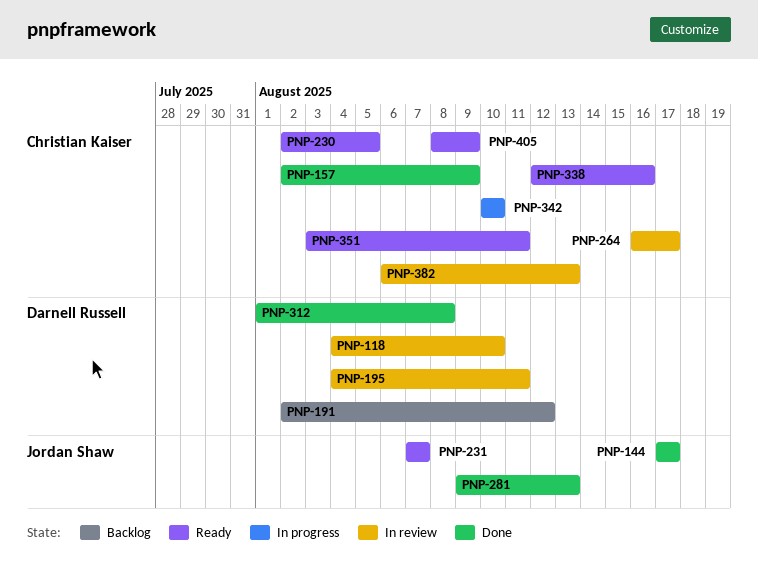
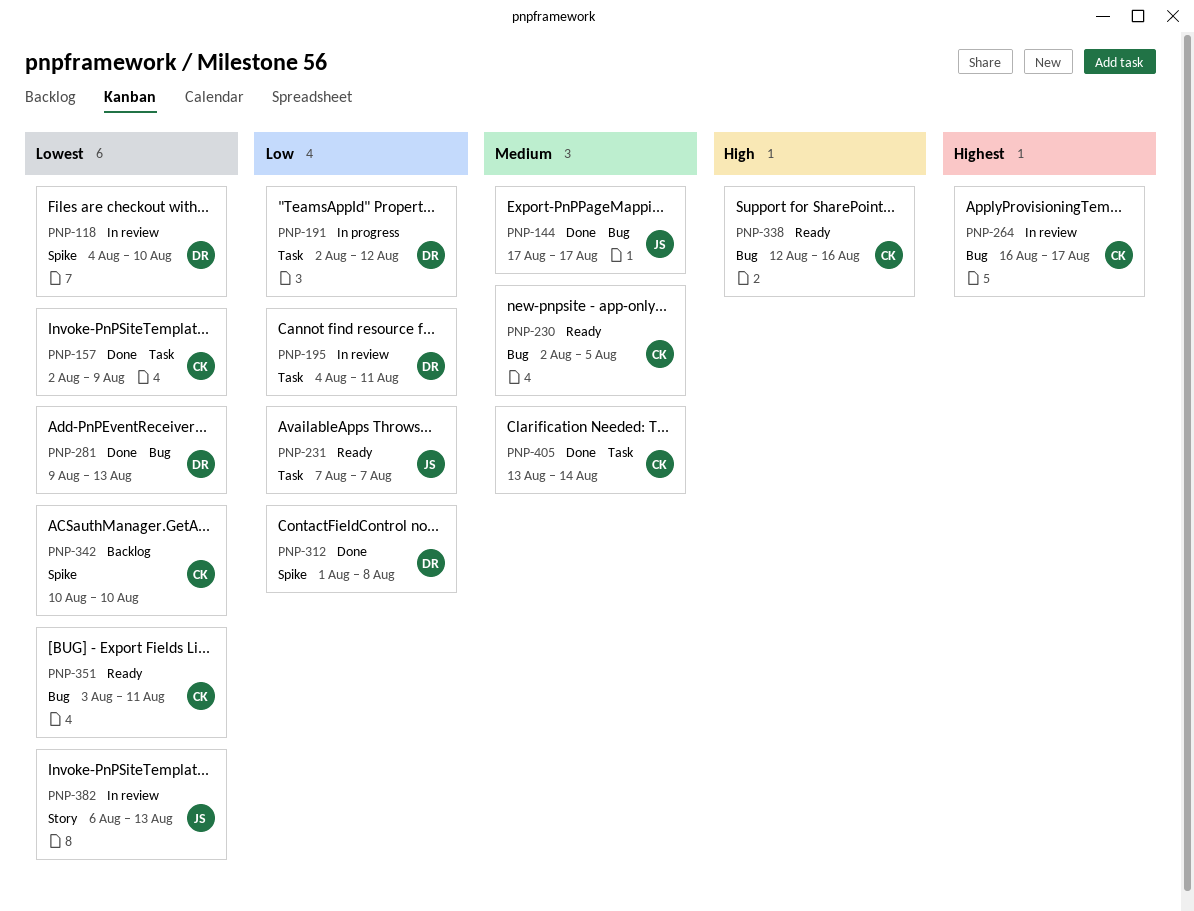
PNP-191, status: Backlog -> In progress
PNP-281, owner: Jordan Shaw -> Darnell Russell
PNP-342, status: In progress -> Backlog
PNP-382, owner: Christian Kaiser -> Jordan Shaw
PNP-405, status: Ready -> Done
PNP-405, start: Aug 8 -> Aug 13
PNP-405, due: Aug 9 -> Aug 14

